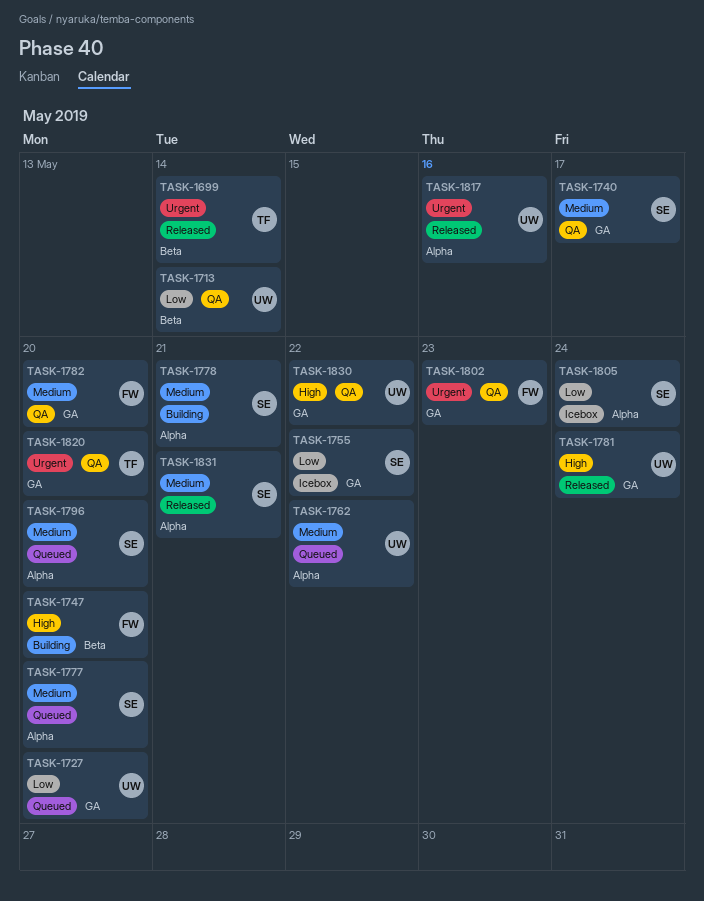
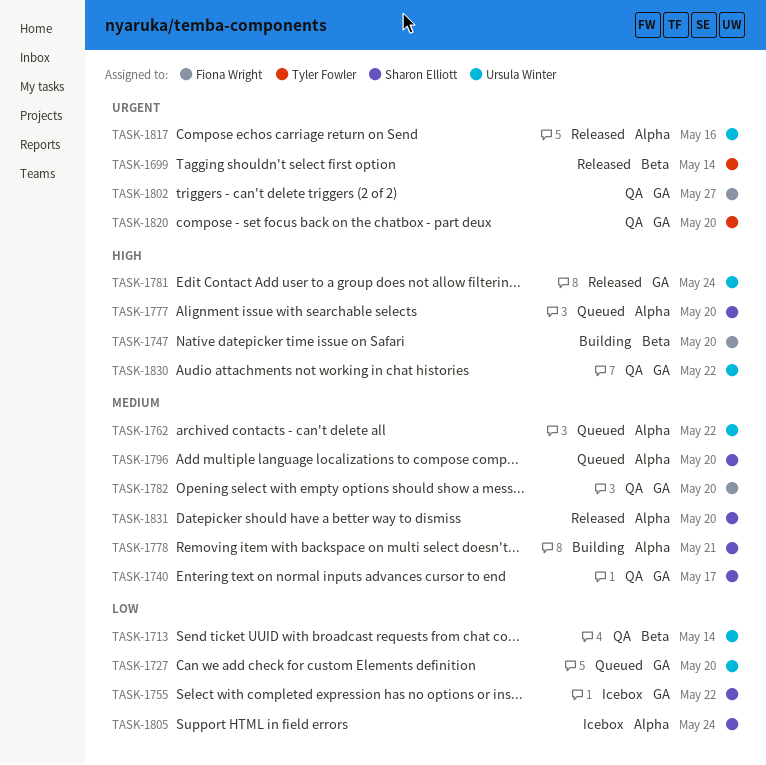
TASK-1777, priority: Medium -> High
TASK-1802, due: May 23 -> May 27
TASK-1831, due: May 21 -> May 20

